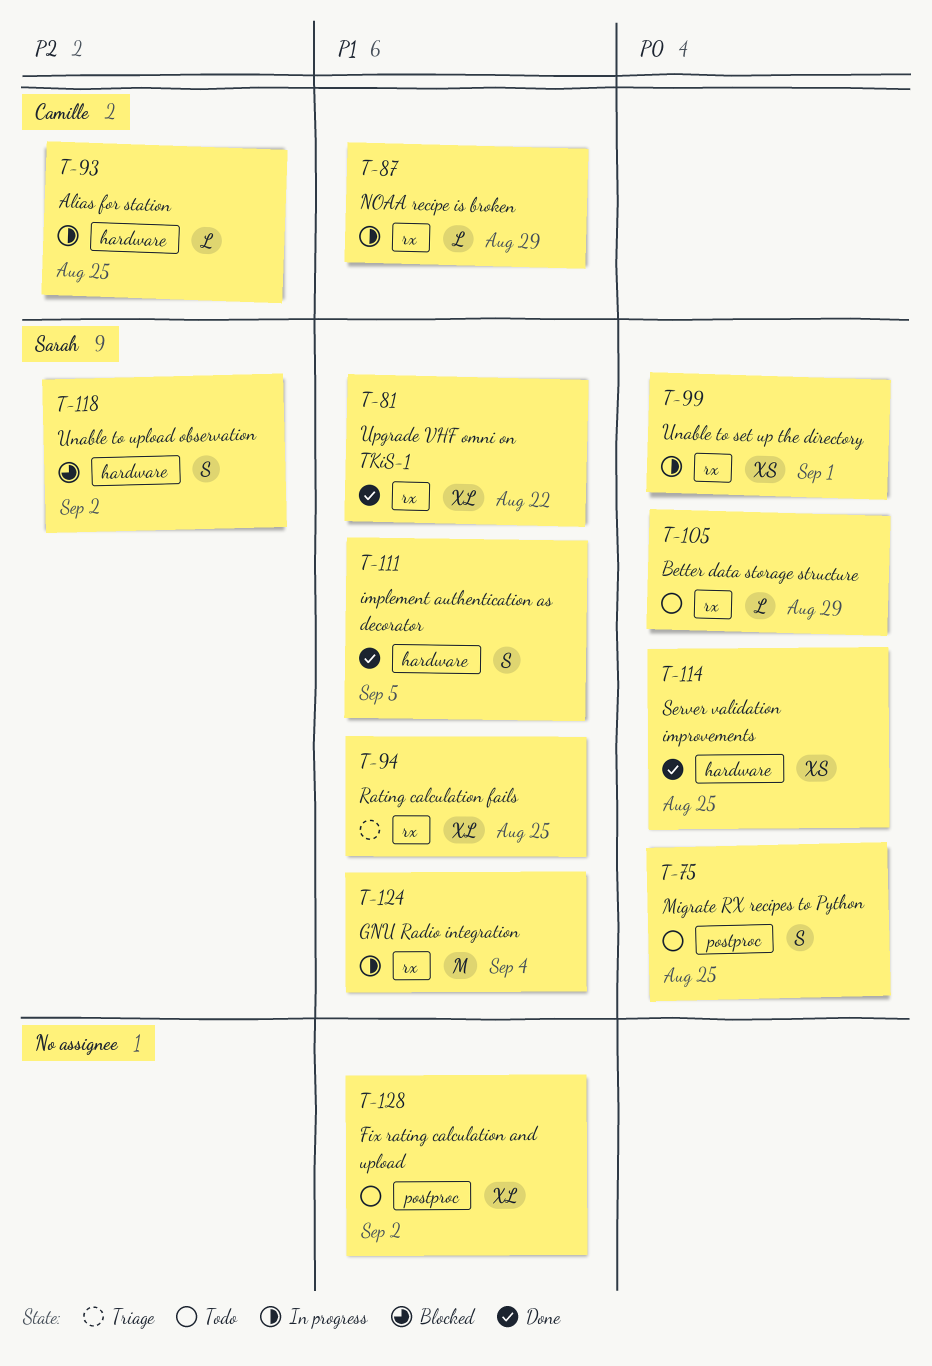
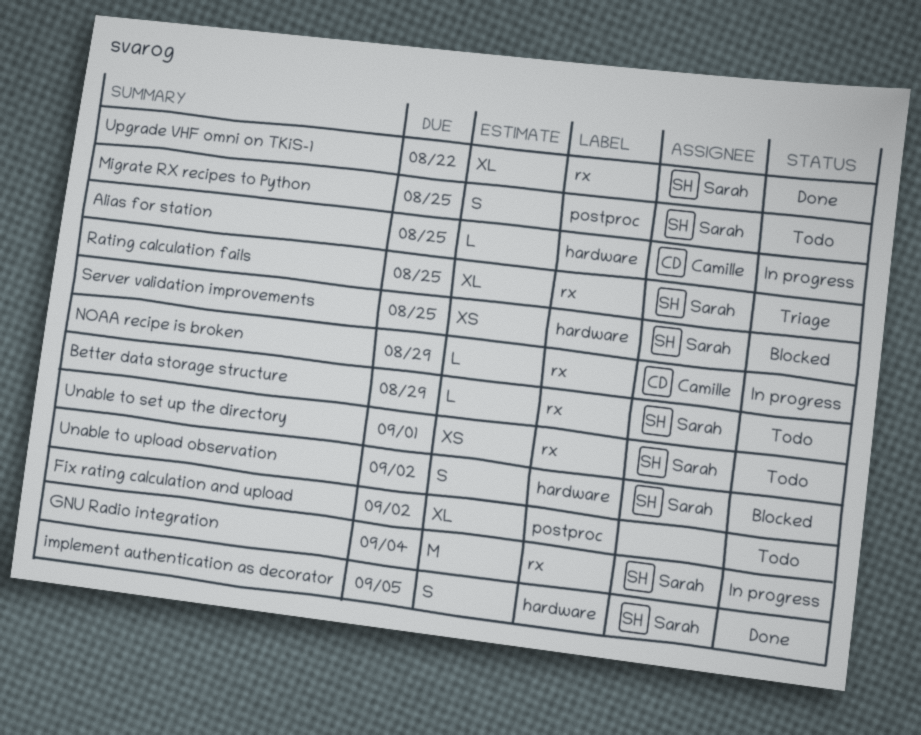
Server validation improvements, status: Done -> Blocked
Unable to set up the directory, status: In progress -> Todo

